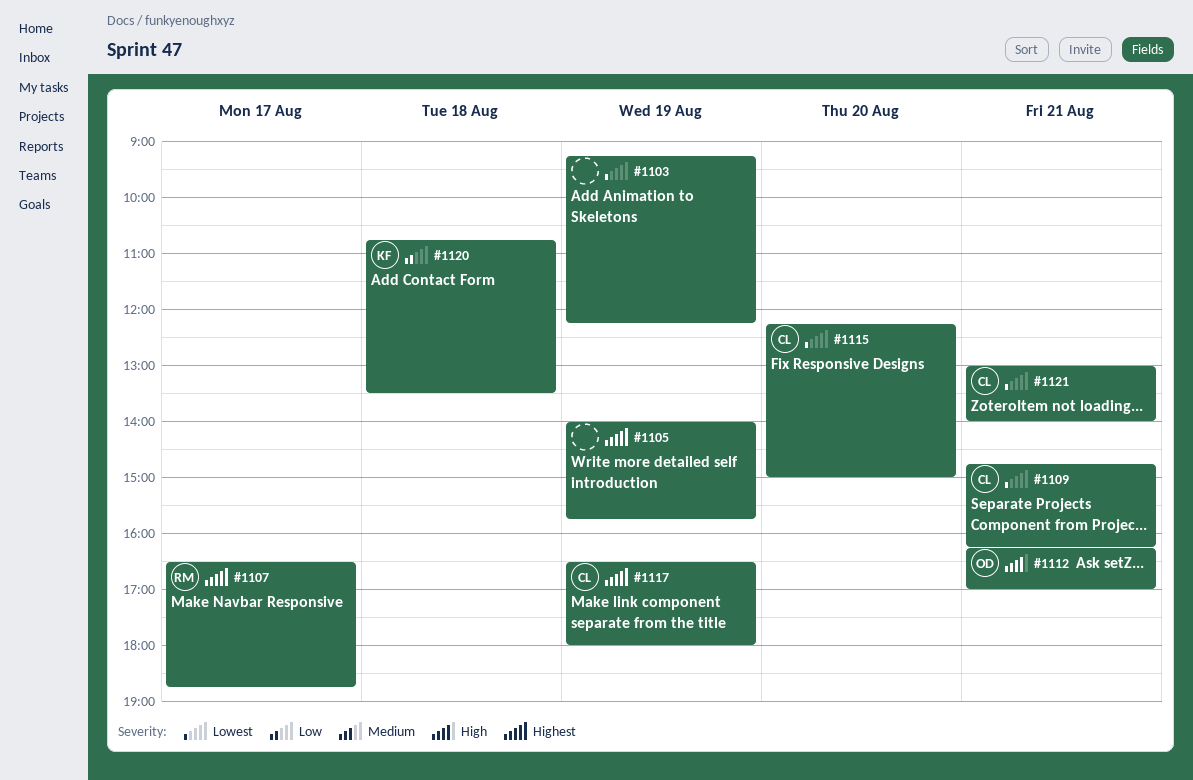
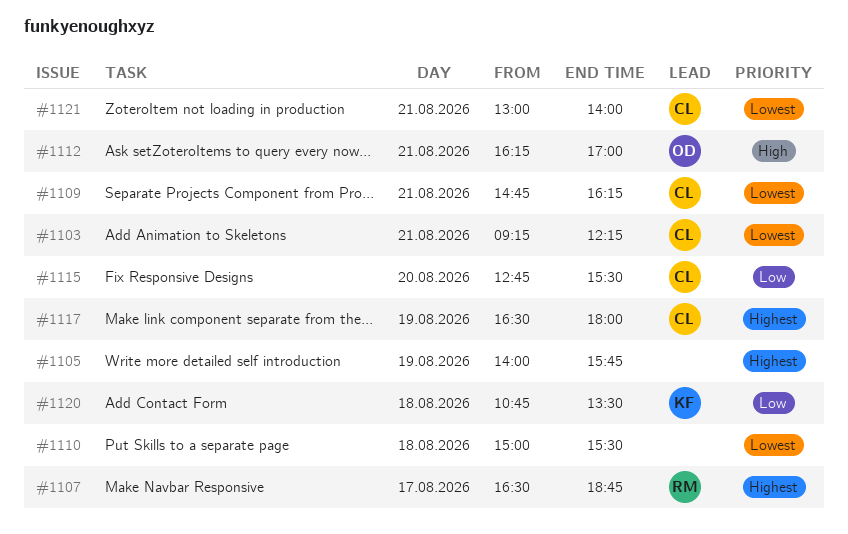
#1103, owner: none -> CL
#1103, day: Aug 19 -> Aug 21
#1110: none -> present
#1115, priority: Lowest -> Low
#1115, begins: 12:15 -> 12:45
#1115, ends: 15:00 -> 15:30

